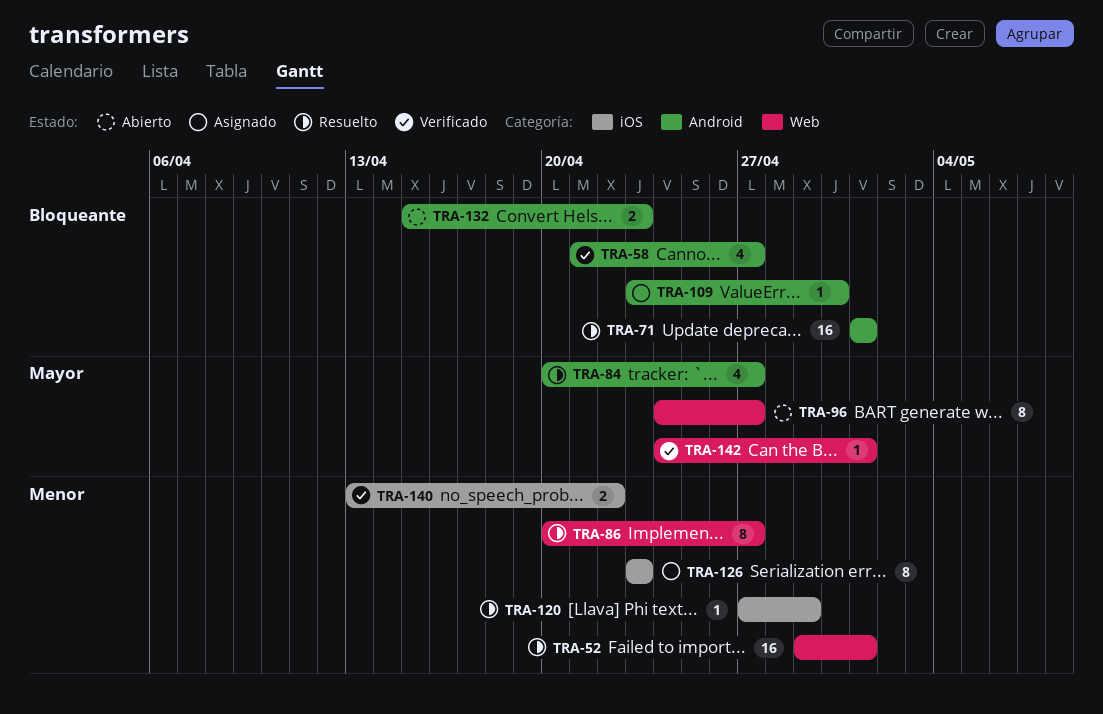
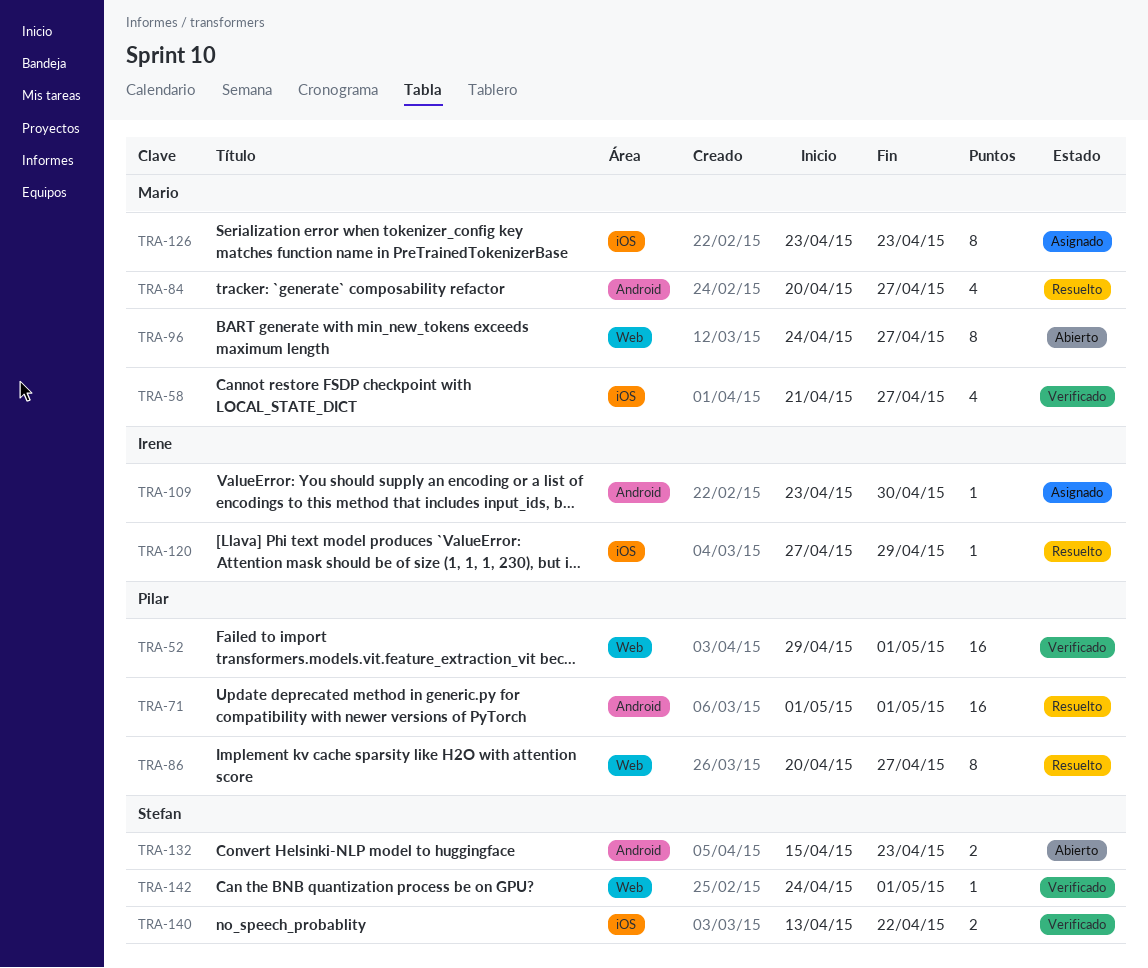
TRA-52, status: Resuelto -> Verificado
TRA-58, label: Android -> iOS

